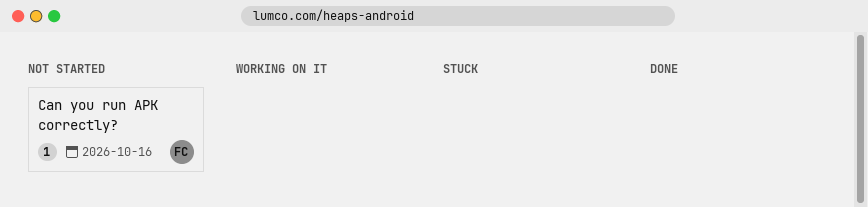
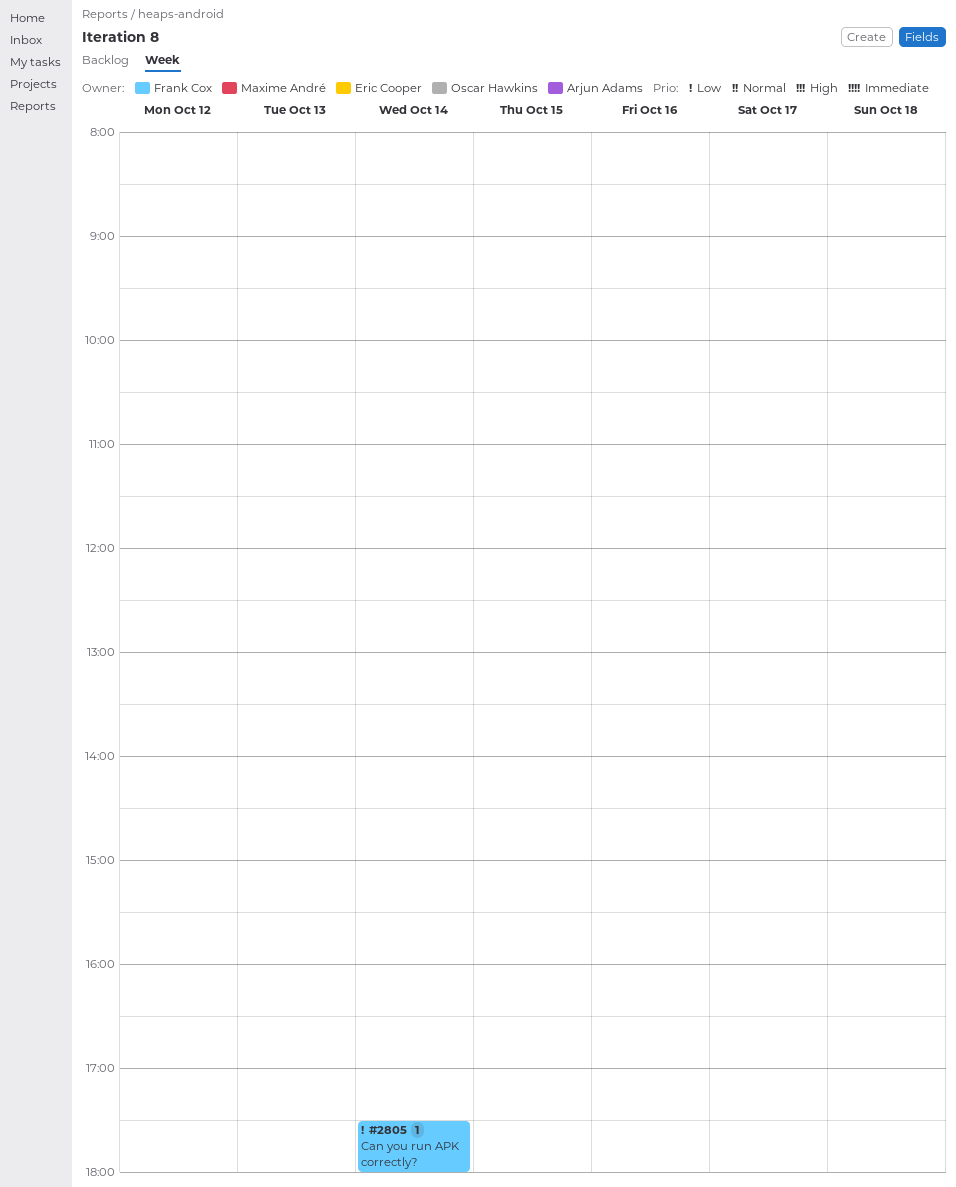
Can you run APK correctly?, day: Oct 16 -> Oct 14

